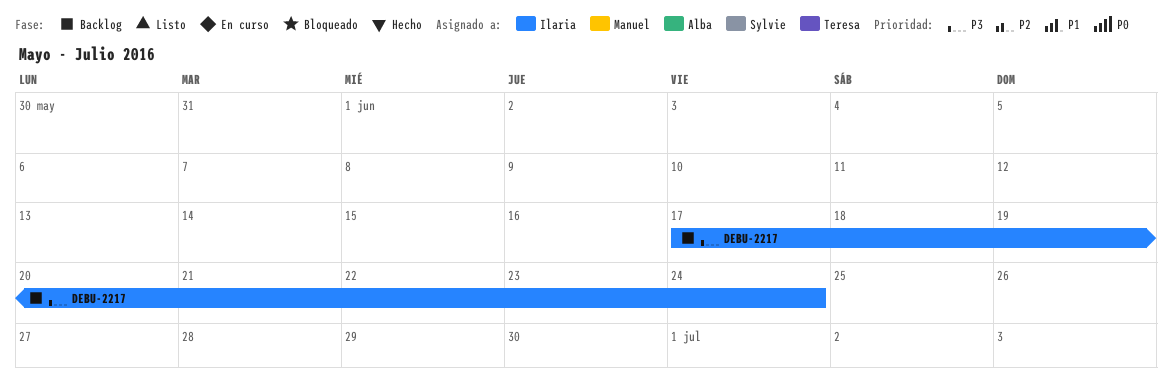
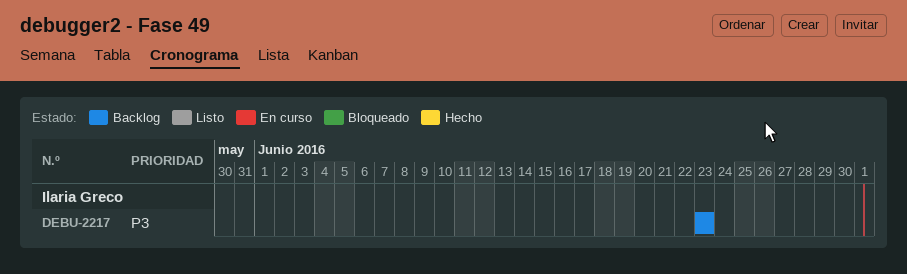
DEBU-2217, start: Jun 17 -> Jun 23
DEBU-2217, due: Jun 24 -> Jun 23

